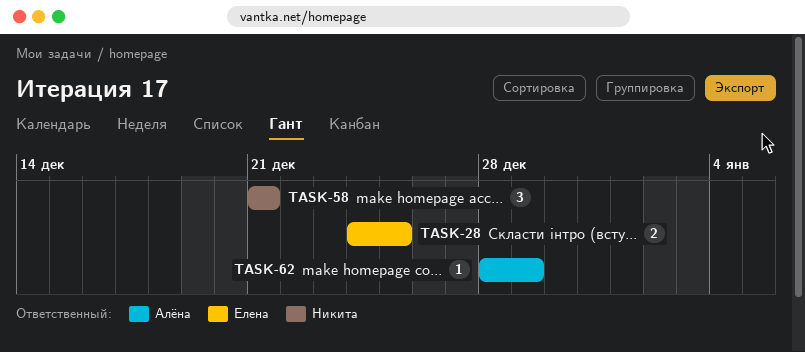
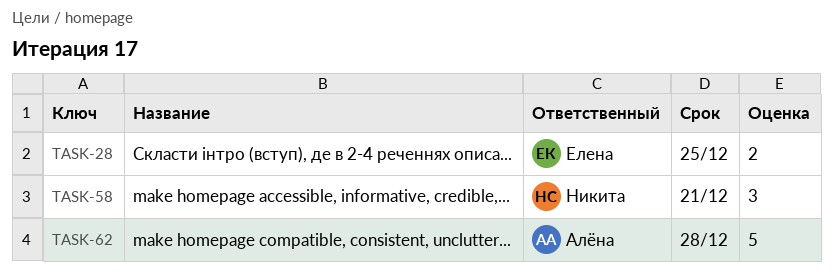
TASK-62, estimate: 1 -> 5
TASK-62, due: Dec 29 -> Dec 28

